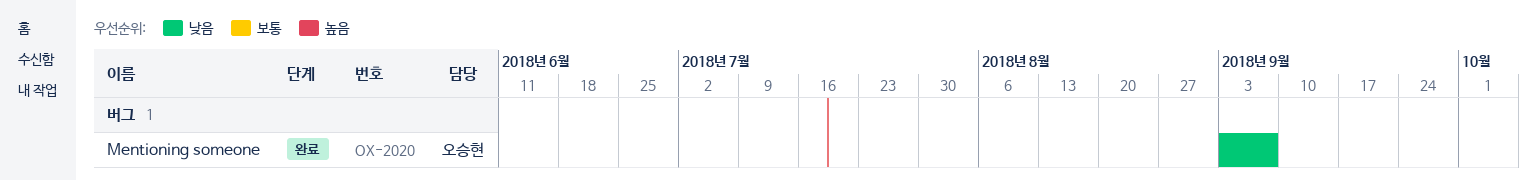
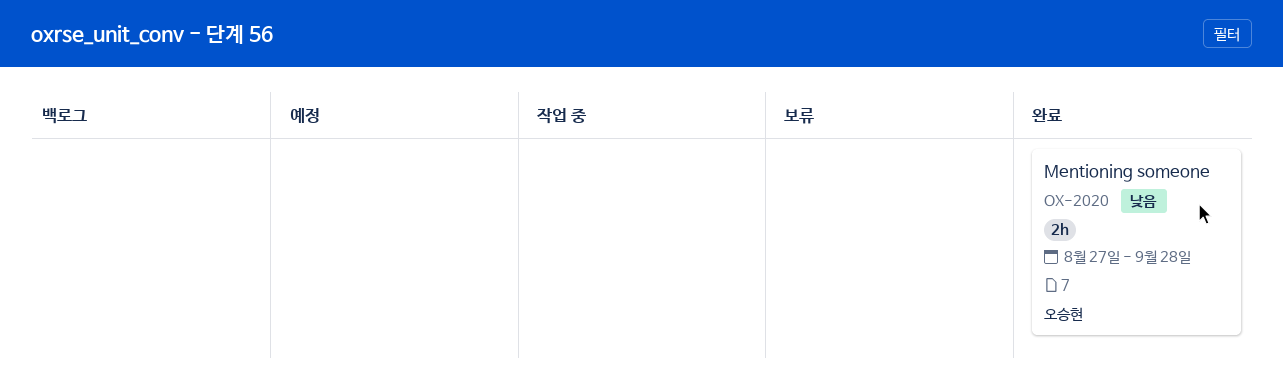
OX-2020, start: Sep 3 -> Aug 27
OX-2020, due: Sep 7 -> Sep 28

